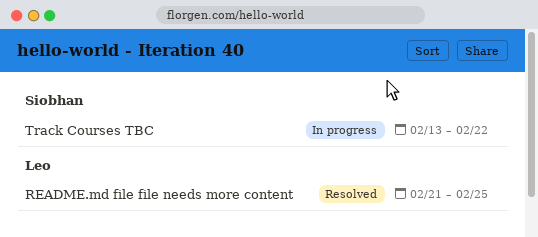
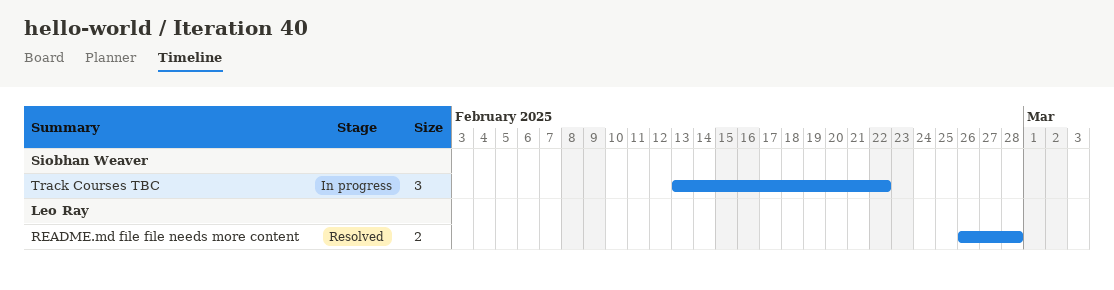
README.md file file needs more content, start: Feb 21 -> Feb 26
README.md file file needs more content, due: Feb 25 -> Feb 28

